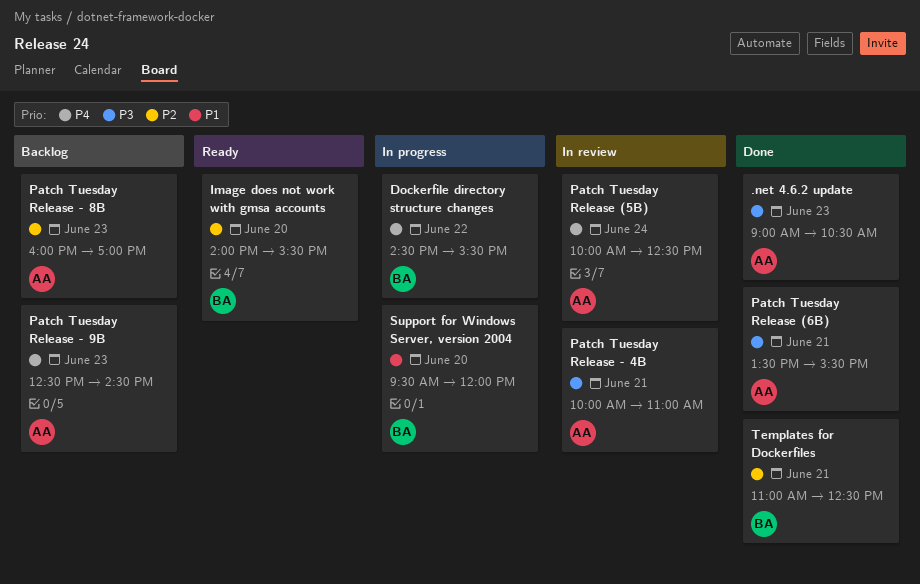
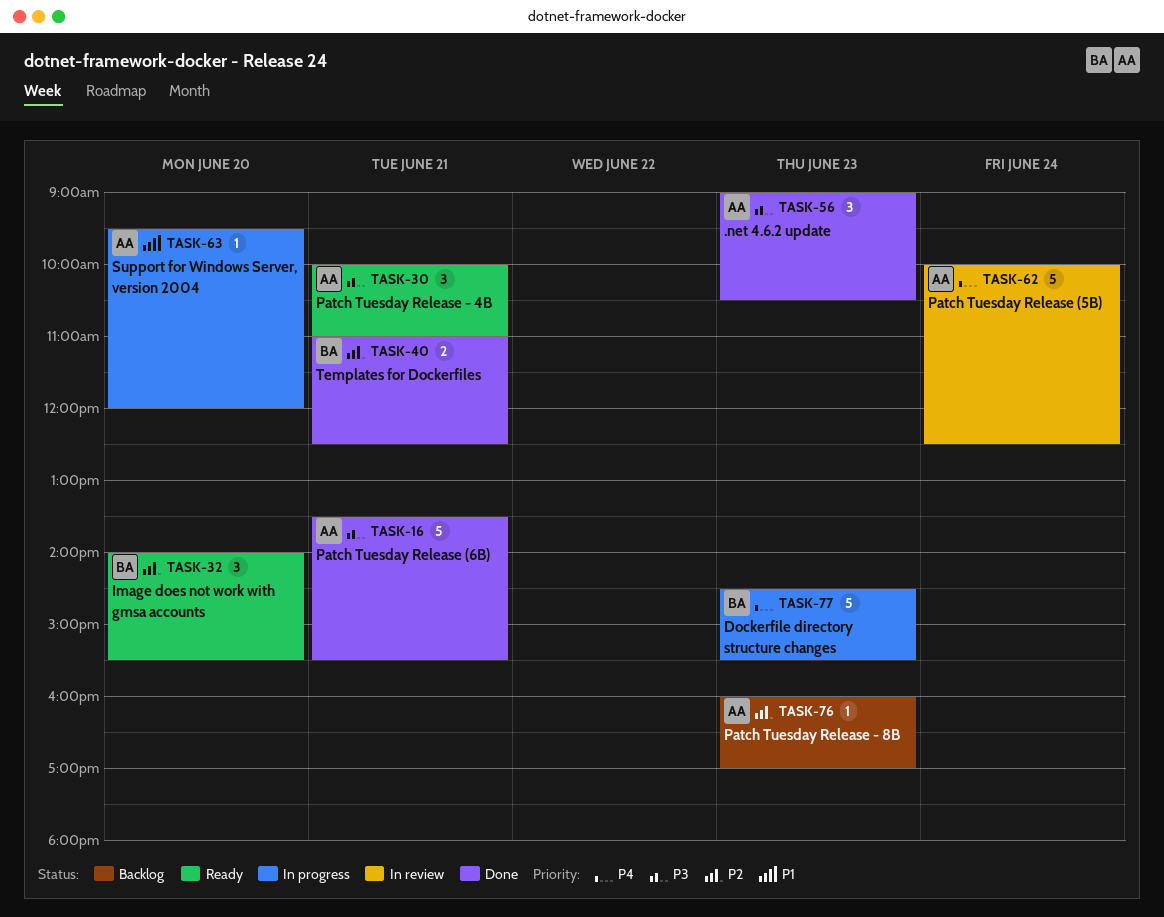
Dockerfile directory structure changes, day: Jun 22 -> Jun 23
Patch Tuesday Release - 4B, status: In review -> Ready
Patch Tuesday Release - 9B: present -> none
Support for Windows Server, version 2004, owner: BA -> AA

